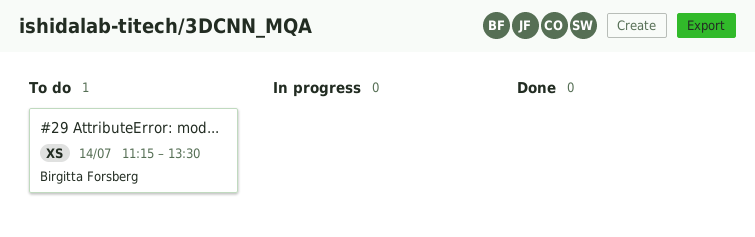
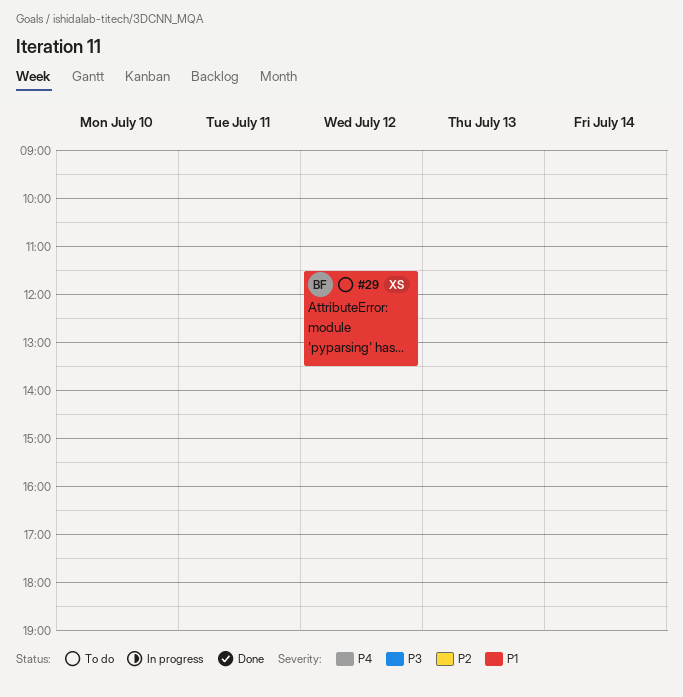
#29, day: Jul 14 -> Jul 12
#29, begins: 11:15 -> 11:30

